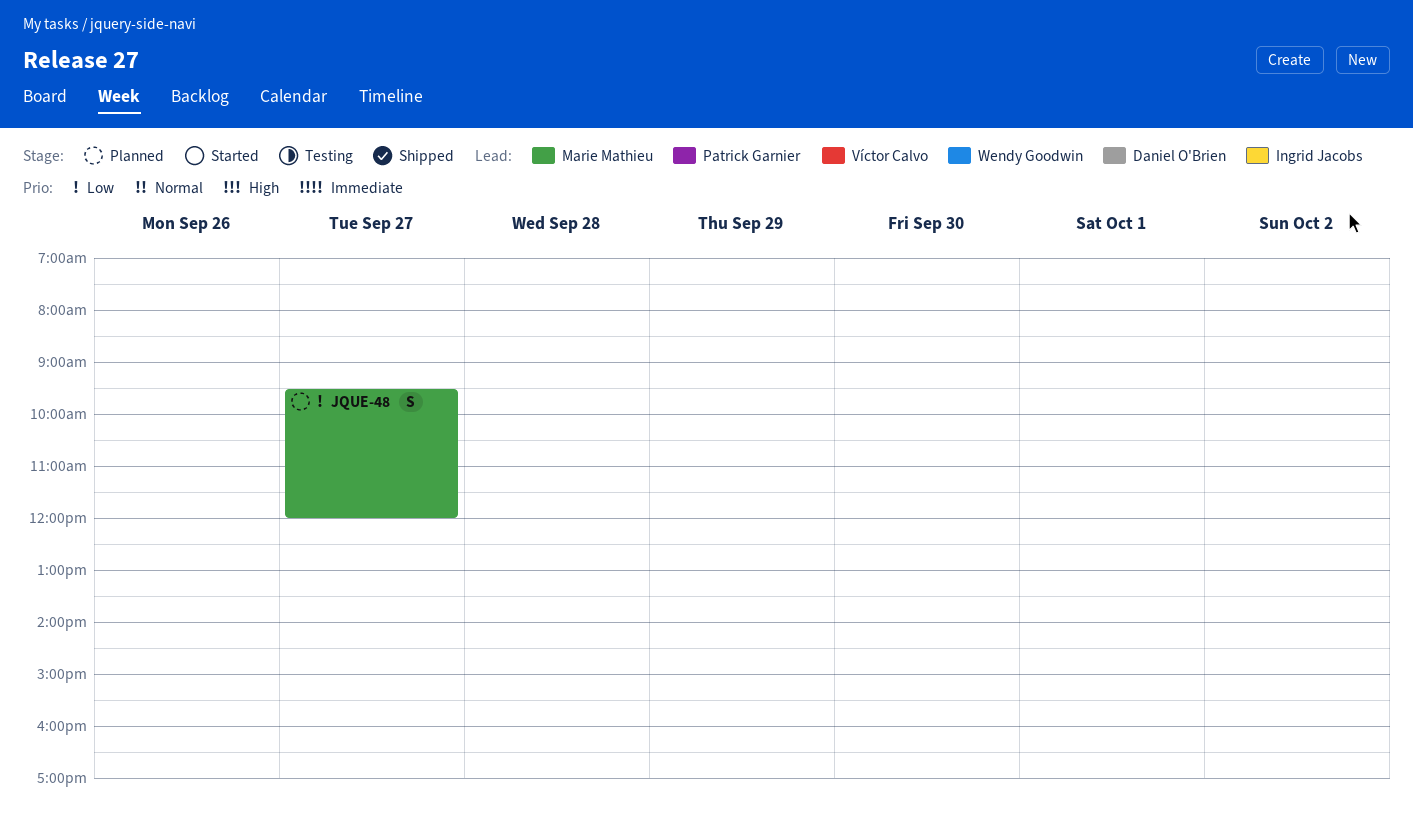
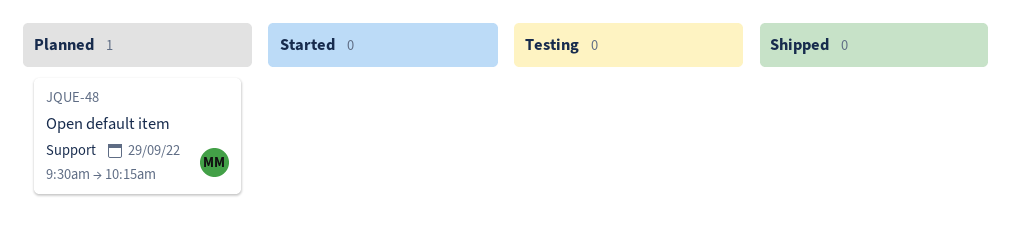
JQUE-48, day: Sep 27 -> Sep 29
JQUE-48, ends: 12:00 -> 10:15

